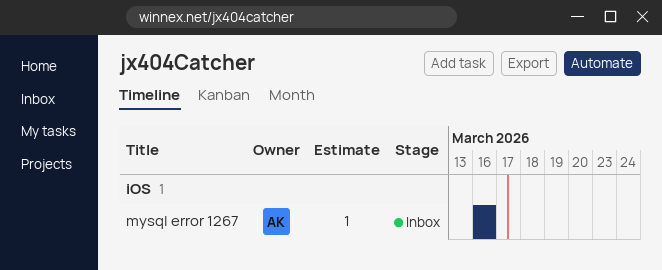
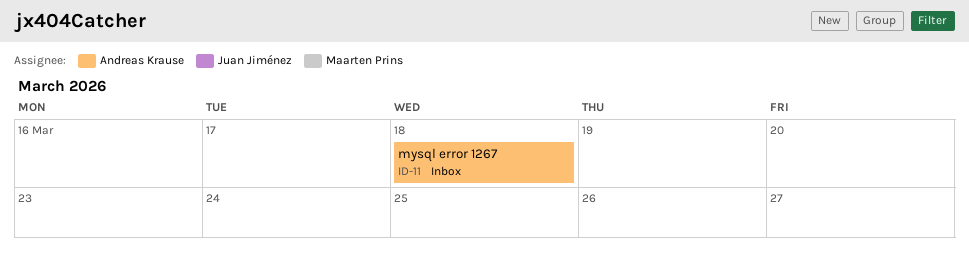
mysql error 1267, due: Mar 16 -> Mar 18

